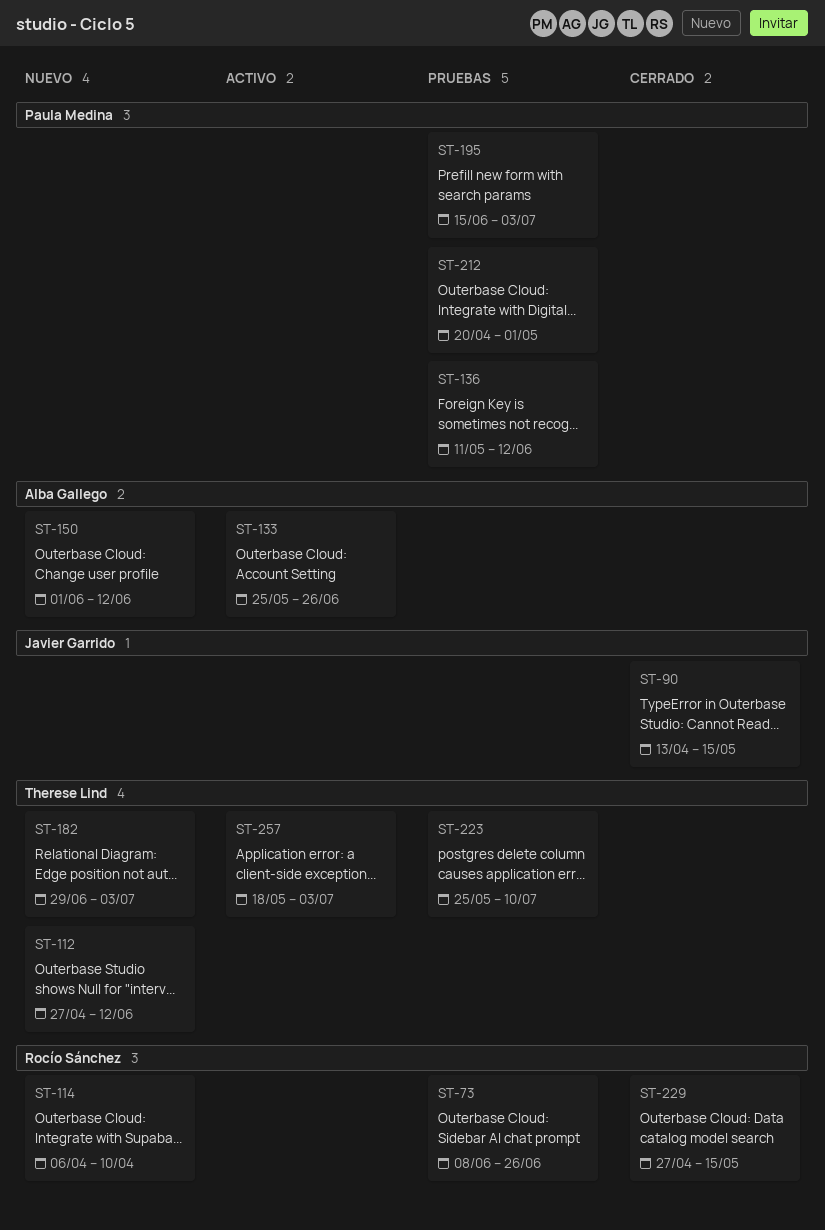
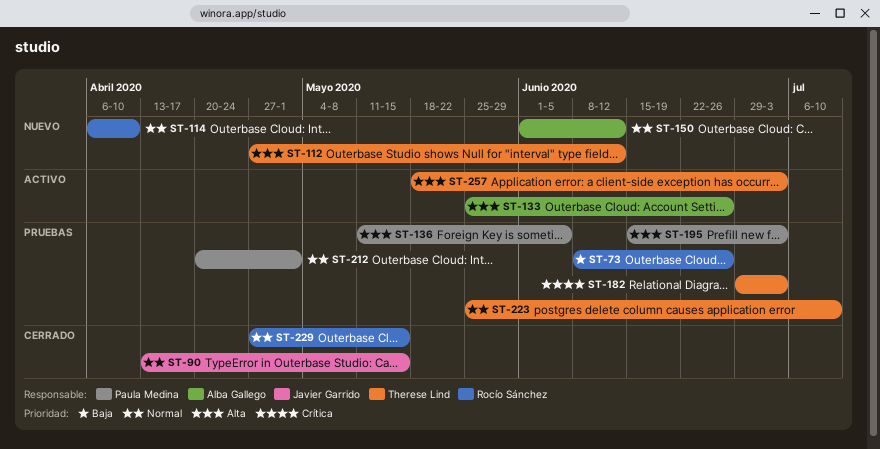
ST-136, due: Jun 12 -> Jun 5
ST-182, status: Nuevo -> Pruebas

